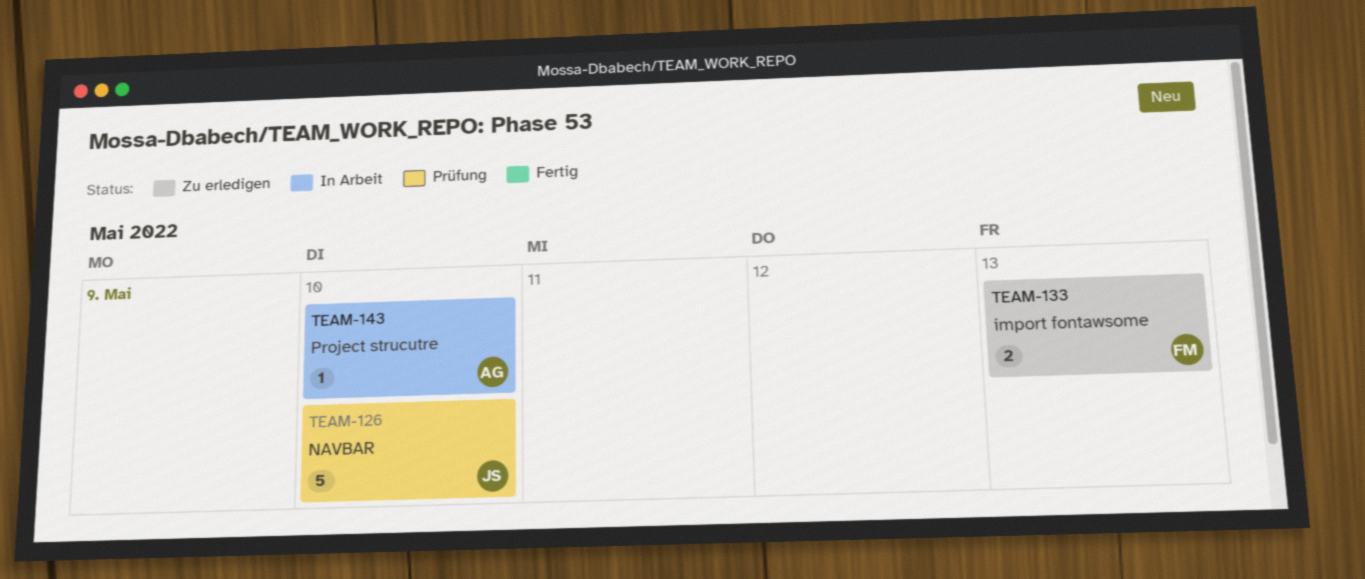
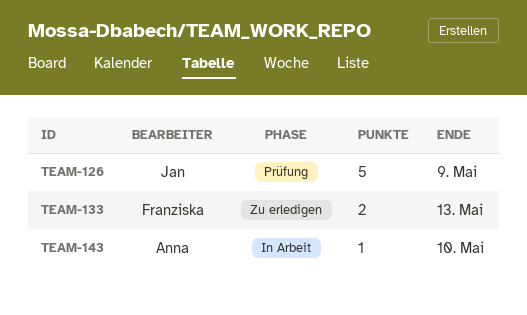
TEAM-126, due: May 10 -> May 9

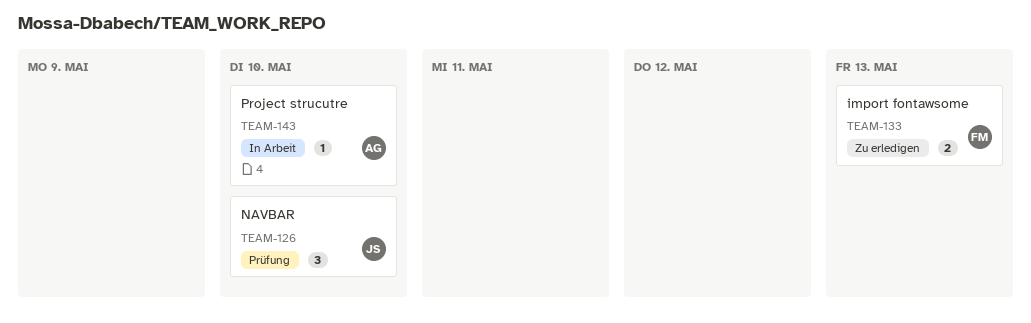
TEAM-126, estimate: 5 -> 3
TEAM-126, due: May 9 -> May 10

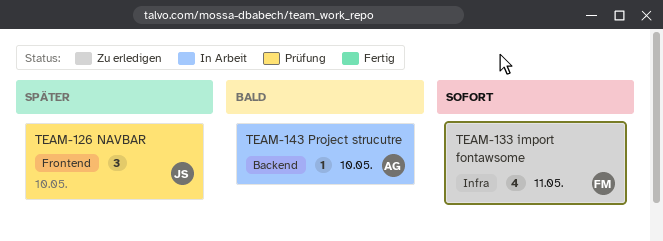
TEAM-133, estimate: 2 -> 4
TEAM-133, due: May 13 -> May 11

